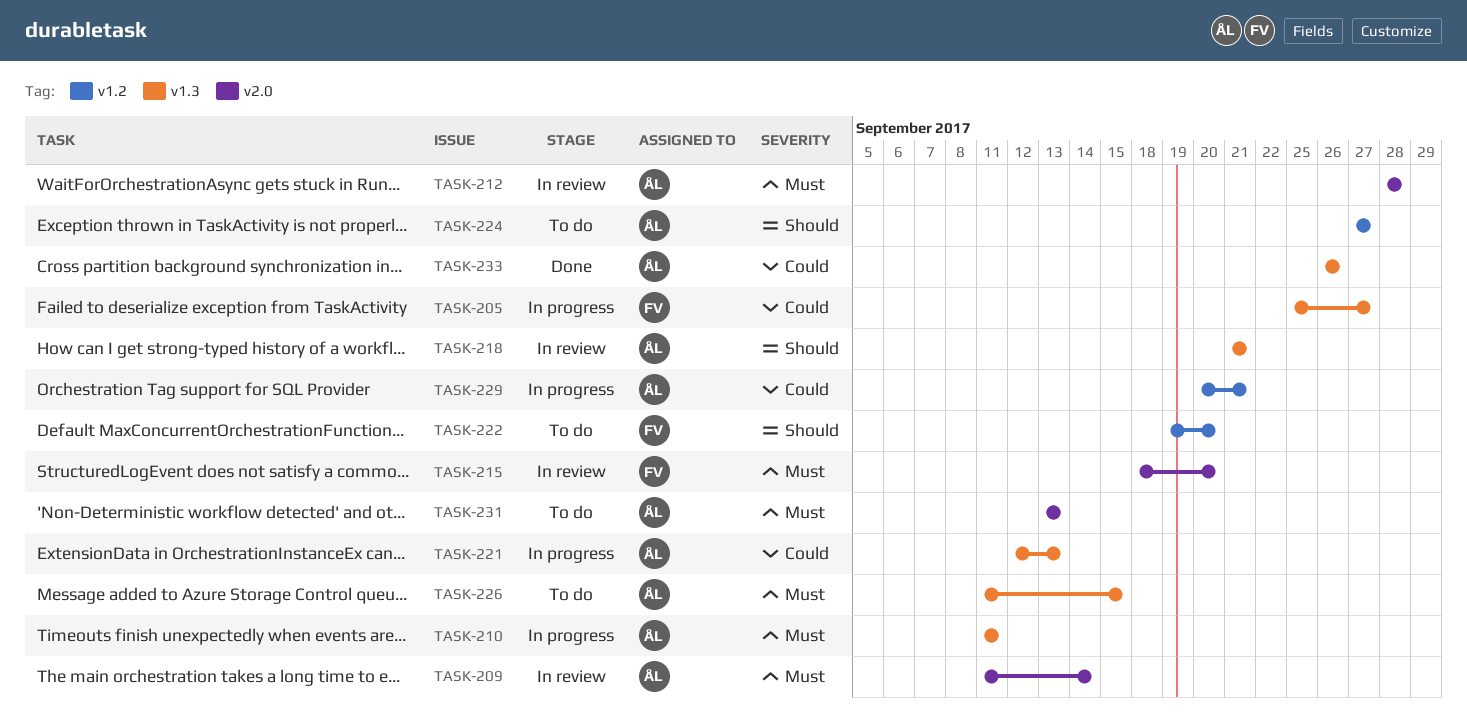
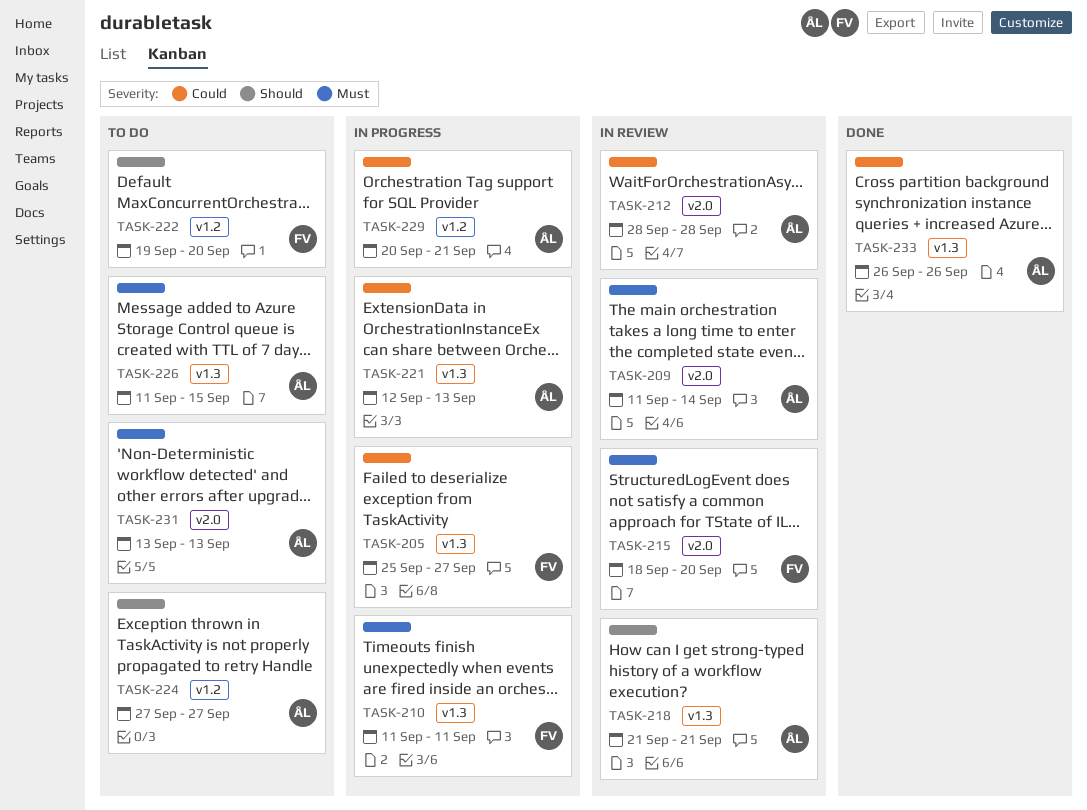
TASK-210, owner: ÅL -> FV
TASK-212, priority: Must -> Could

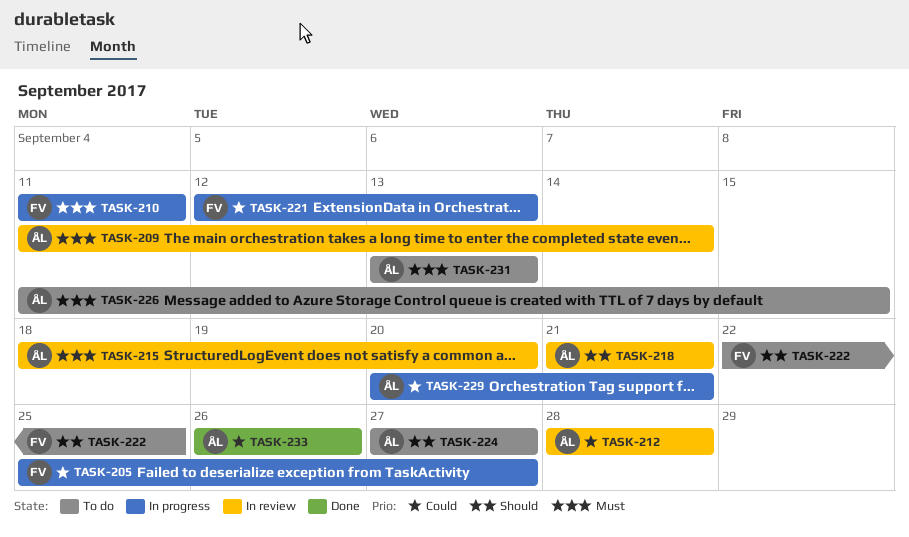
TASK-215, owner: FV -> ÅL
TASK-221, owner: ÅL -> FV
TASK-222, start: Sep 19 -> Sep 22
TASK-222, due: Sep 20 -> Sep 25

